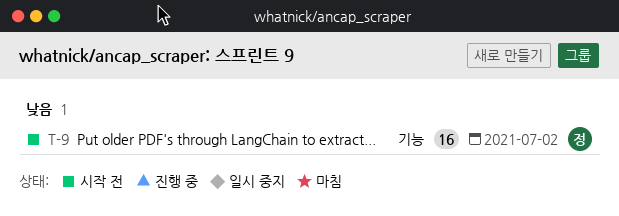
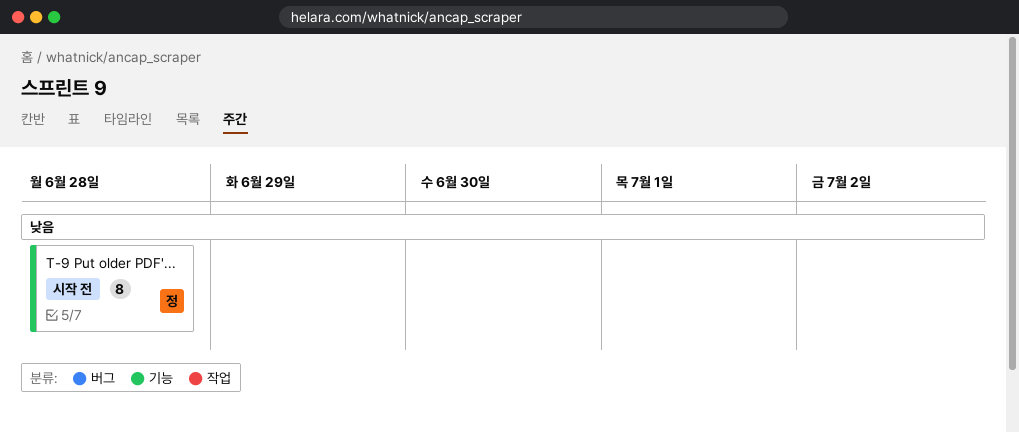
T-9, estimate: 16 -> 8
T-9, due: Jul 2 -> Jun 28

